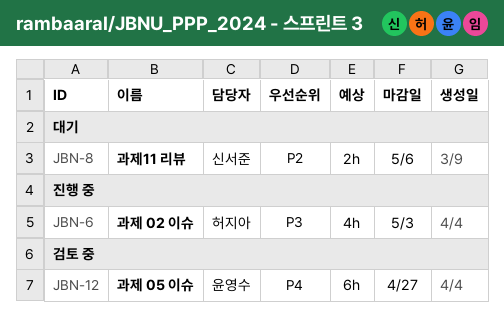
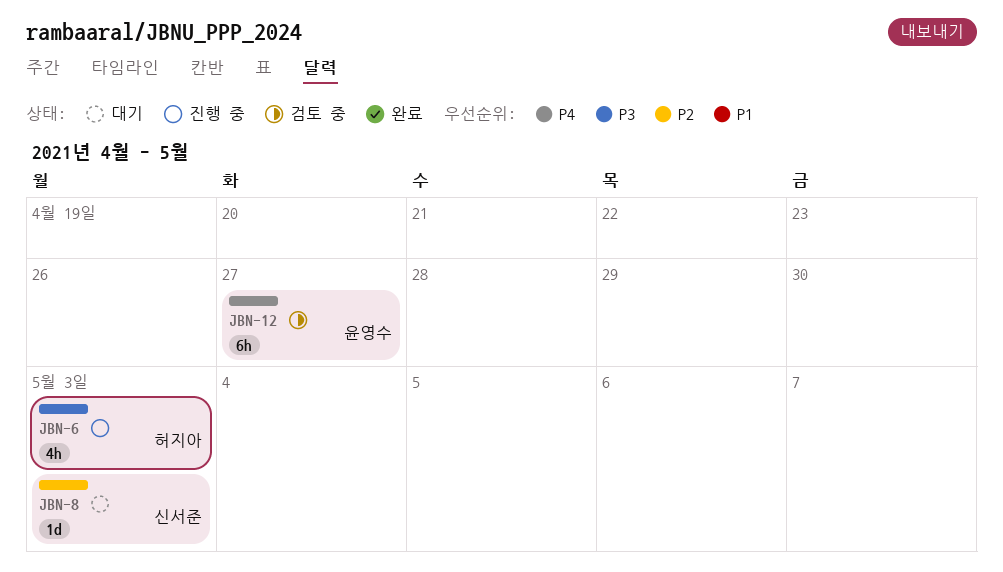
JBN-8, estimate: 2h -> 1d
JBN-8, due: May 6 -> May 3

